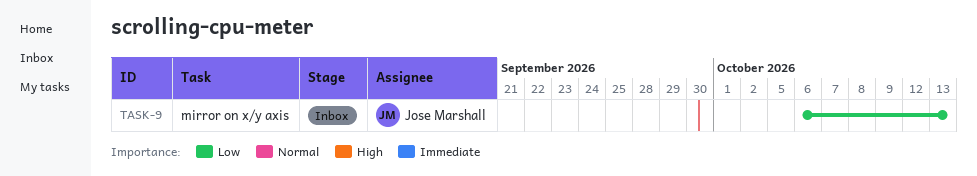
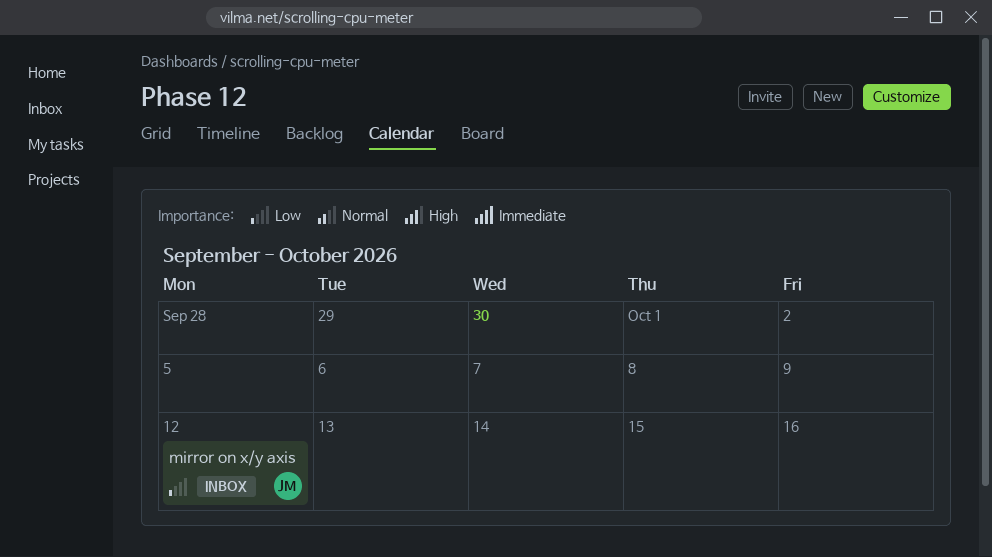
mirror on x/y axis, due: Oct 13 -> Oct 12

